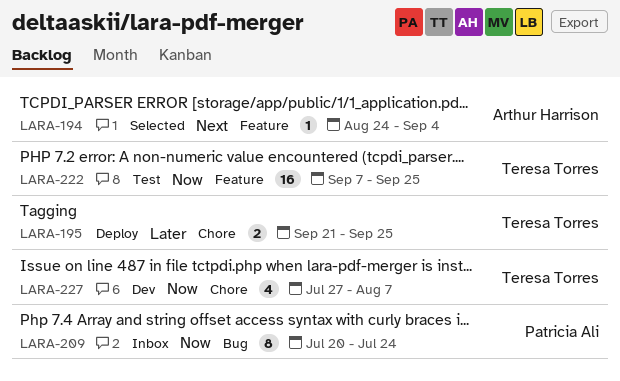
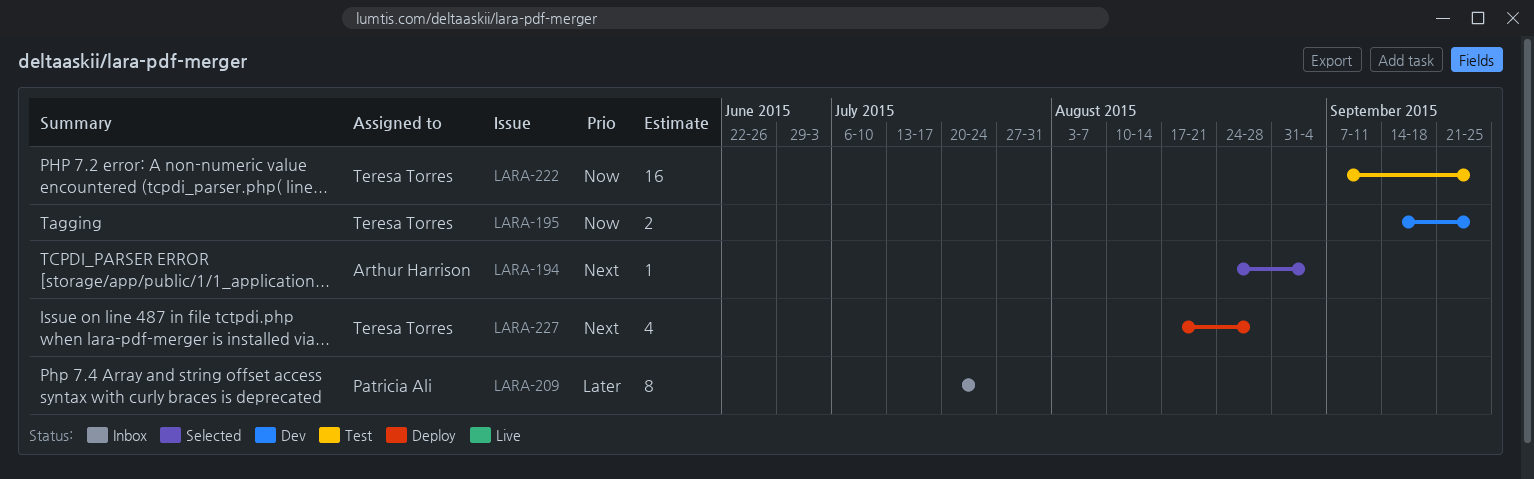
LARA-195, status: Deploy -> Dev
LARA-195, priority: Later -> Now
LARA-195, start: Sep 21 -> Sep 14
LARA-209, priority: Now -> Later
LARA-227, status: Dev -> Deploy
LARA-227, priority: Now -> Next
LARA-227, start: Jul 27 -> Aug 17
LARA-227, due: Aug 7 -> Aug 28

